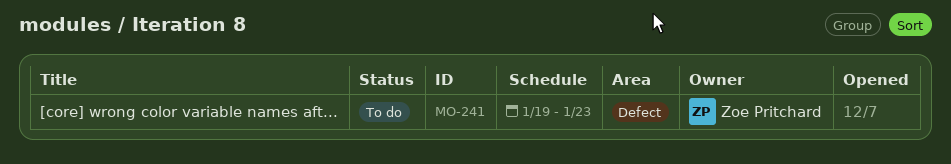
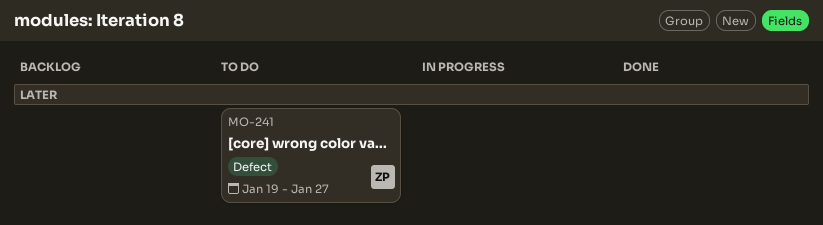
MO-241, due: Jan 23 -> Jan 27

